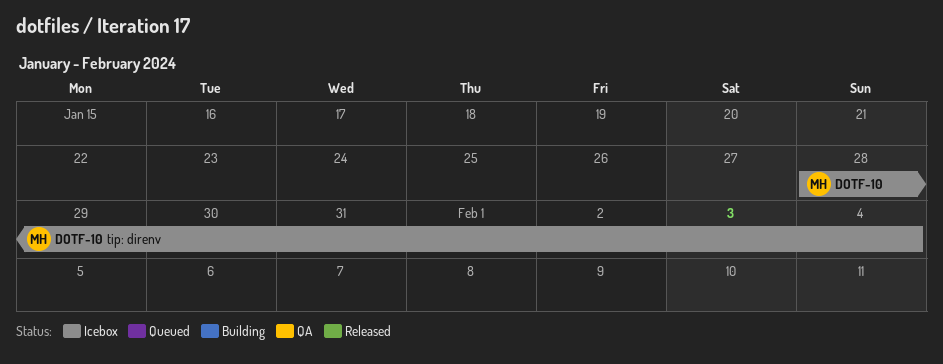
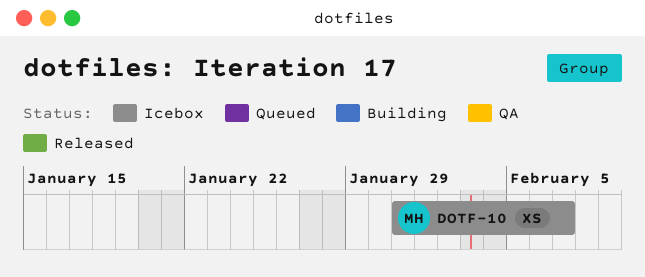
DOTF-10, start: Jan 28 -> Jan 31
DOTF-10, due: Feb 4 -> Feb 7

